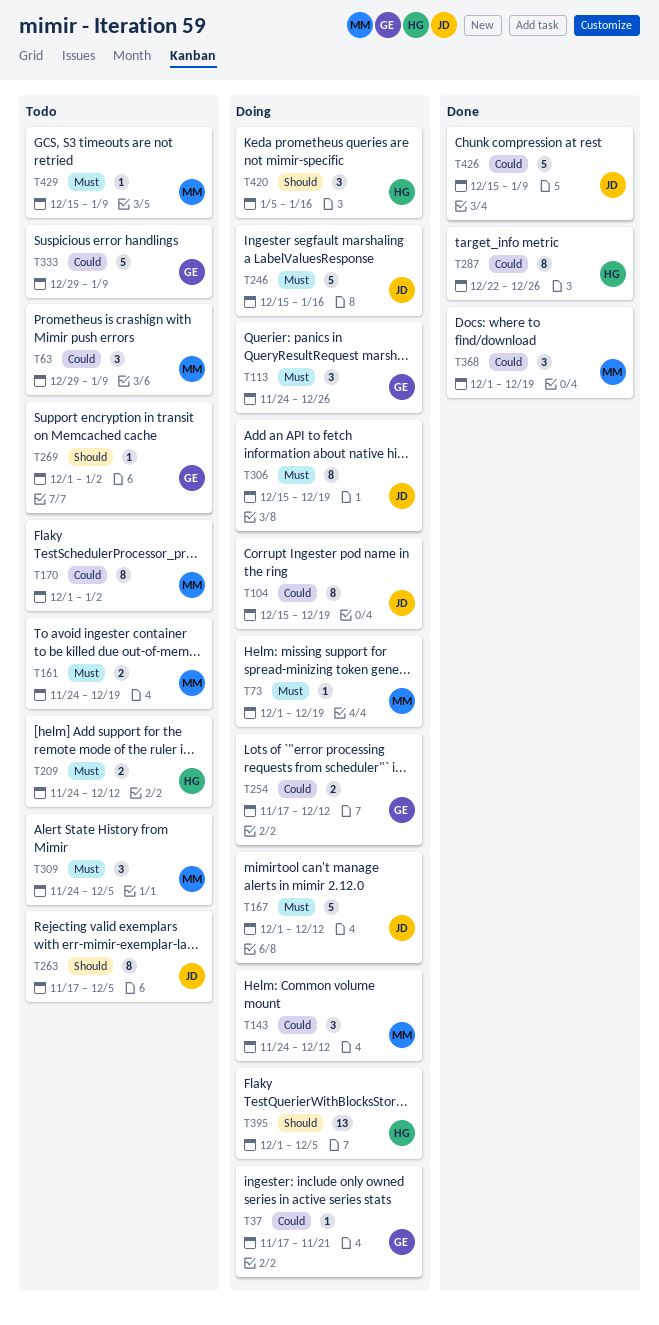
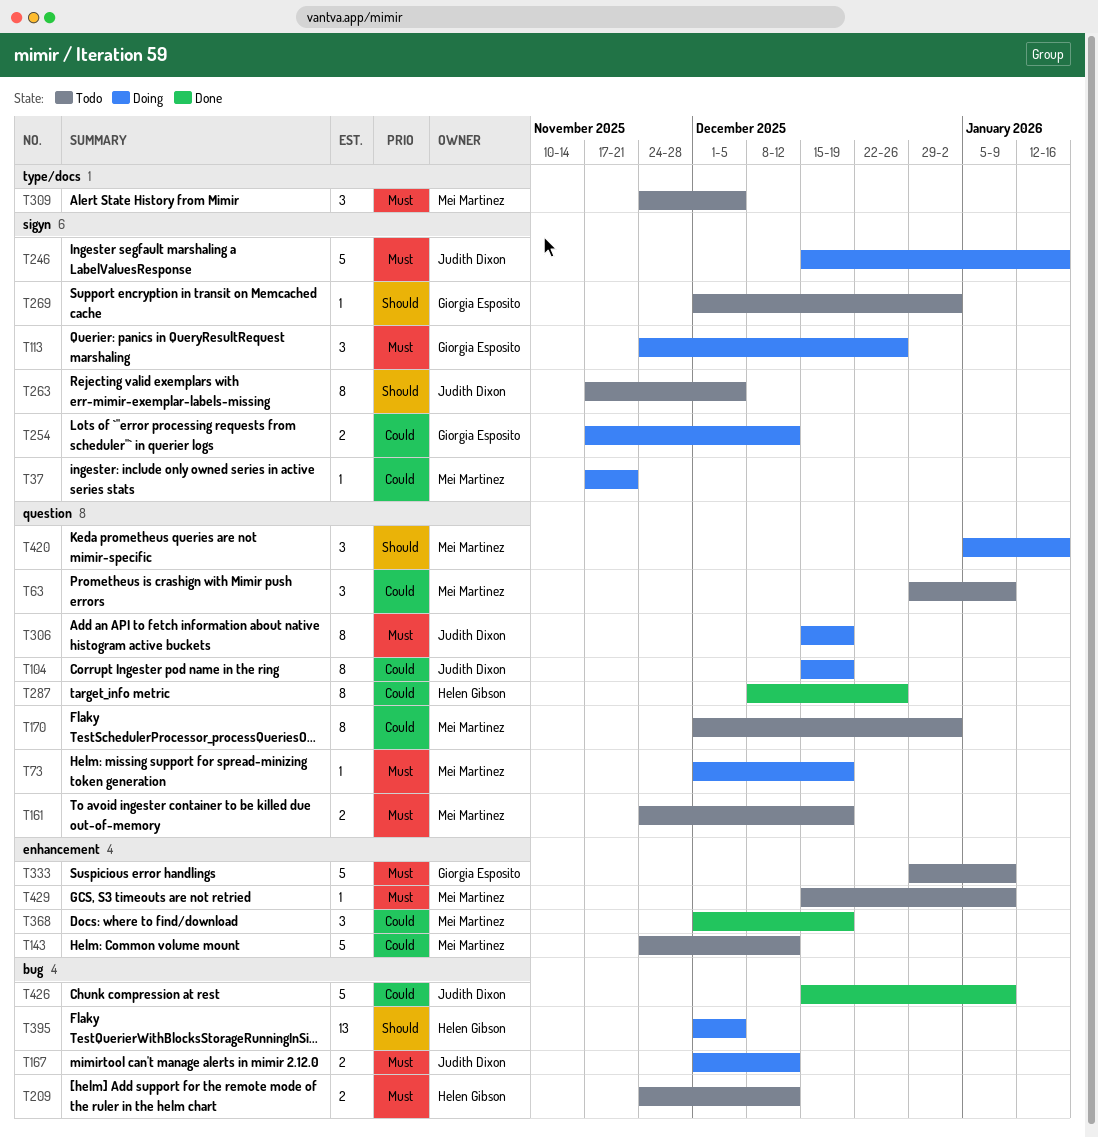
T37, owner: Giorgia Esposito -> Mei Martinez
T143, status: Doing -> Todo
T143, estimate: 3 -> 5
T167, estimate: 5 -> 2
T287, start: Dec 22 -> Dec 8
T333, priority: Could -> Must
T420, owner: Helen Gibson -> Mei Martinez

